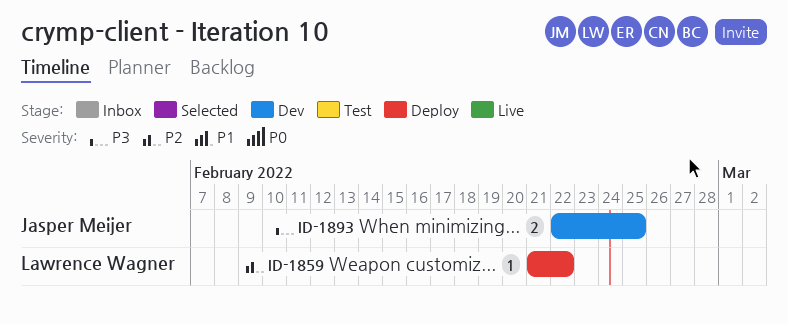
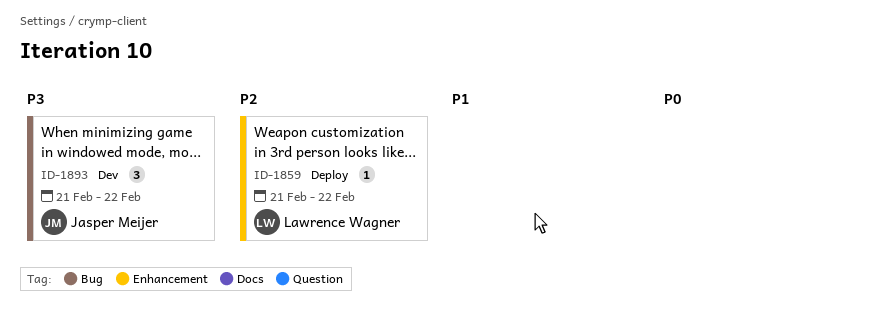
ID-1893, estimate: 2 -> 3
ID-1893, start: Feb 22 -> Feb 21
ID-1893, due: Feb 25 -> Feb 22

